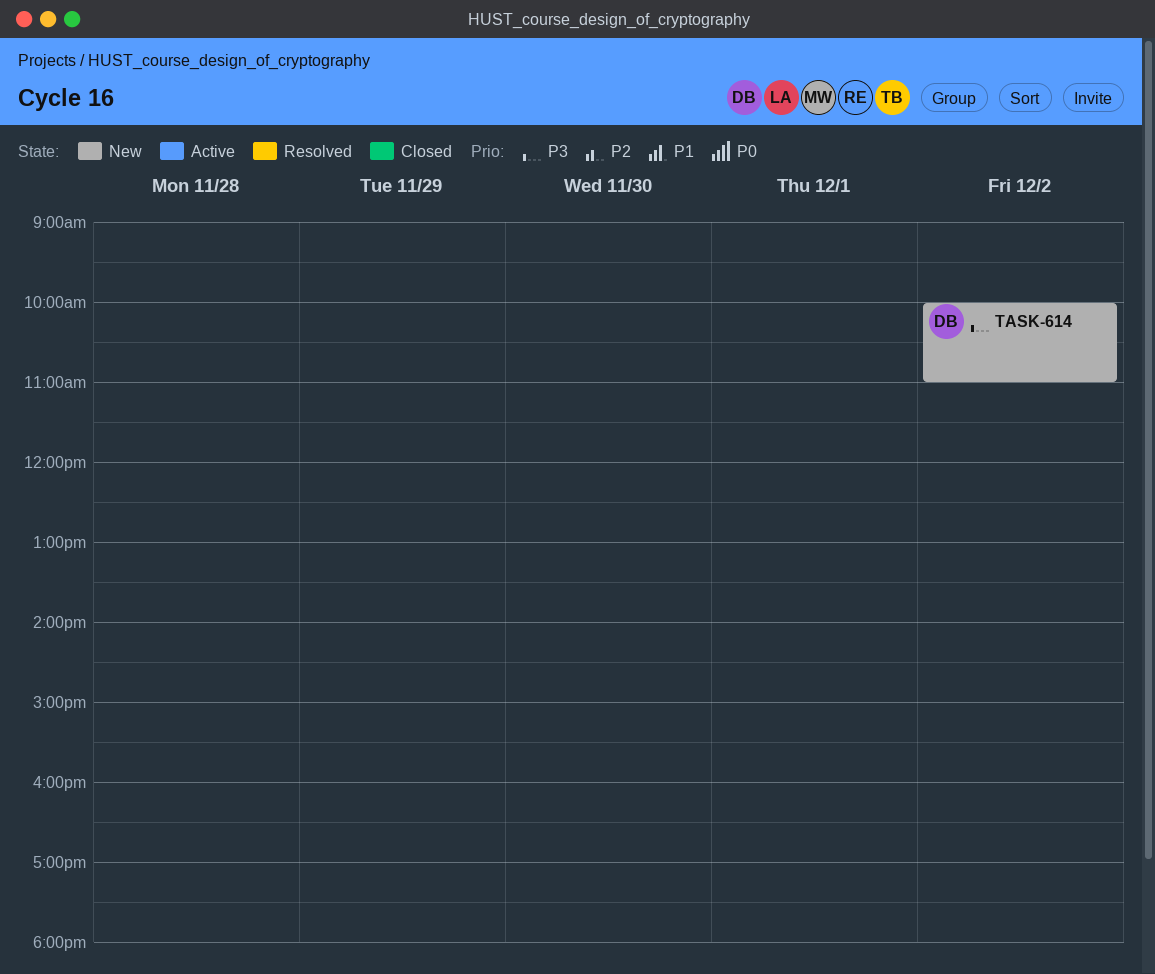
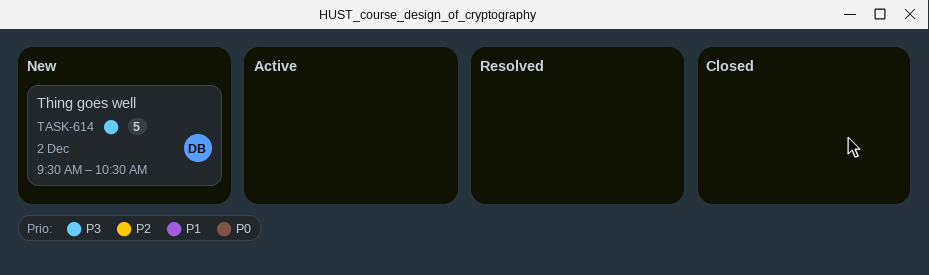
TASK-614, begins: 10:00 -> 09:30
TASK-614, ends: 11:00 -> 10:30

